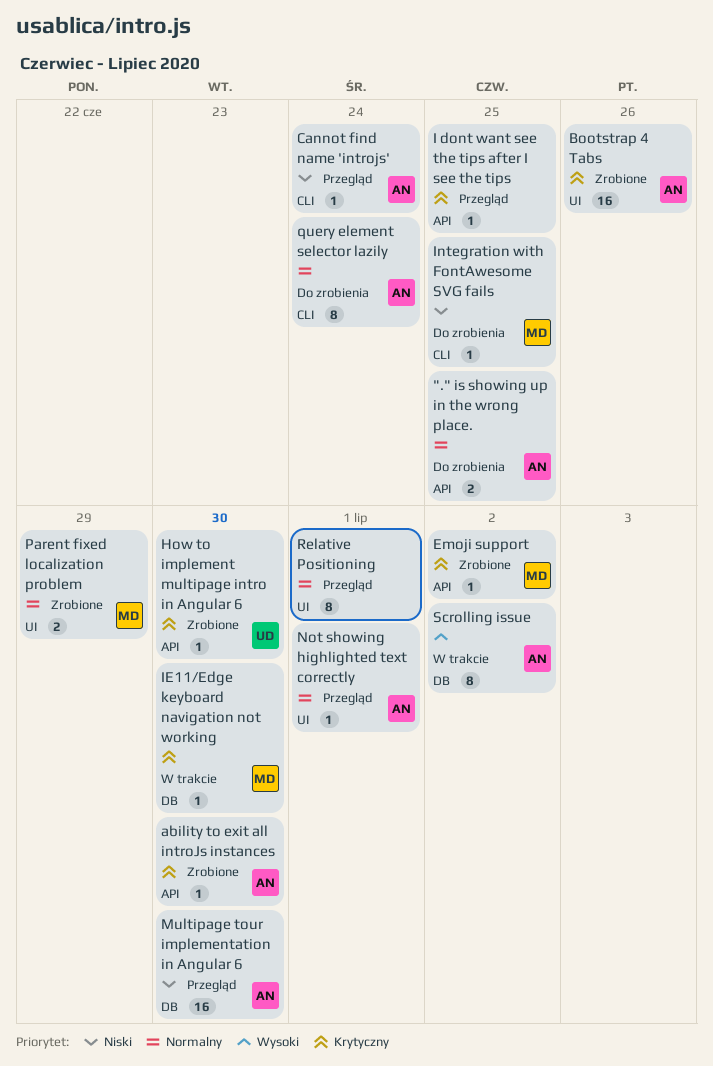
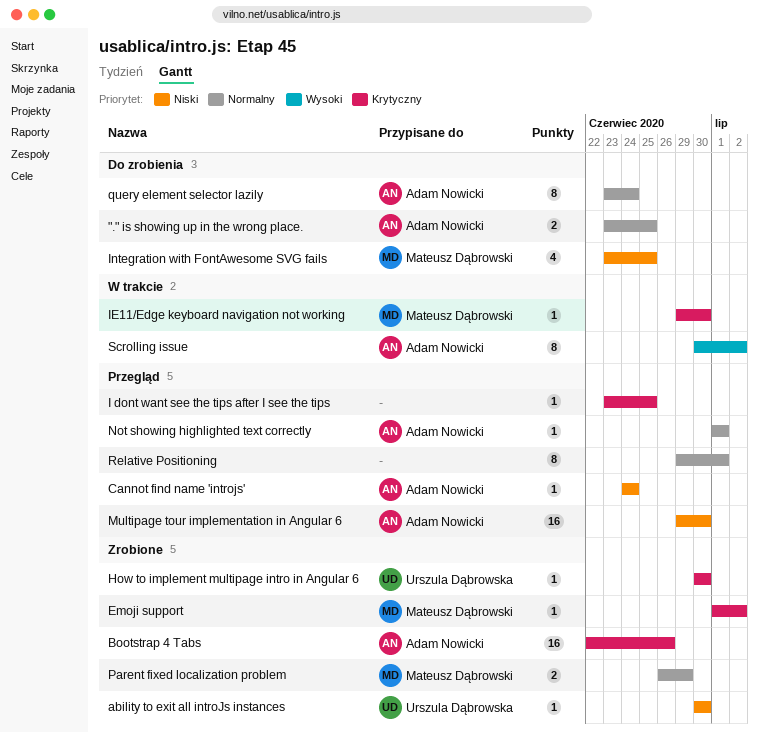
ability to exit all introJs instances, owner: Adam Nowicki -> Urszula Dąbrowska
ability to exit all introJs instances, priority: Krytyczny -> Niski
Integration with FontAwesome SVG fails, estimate: 1 -> 4

